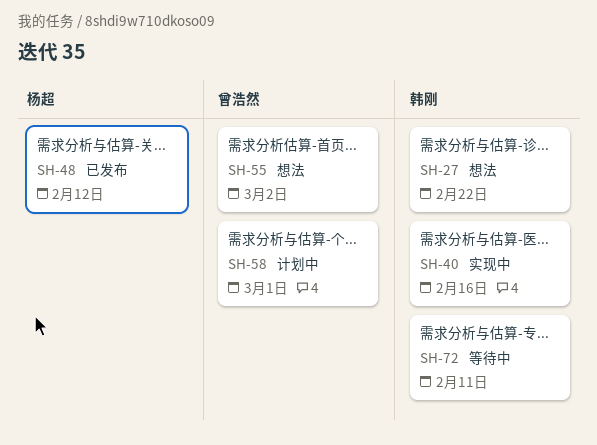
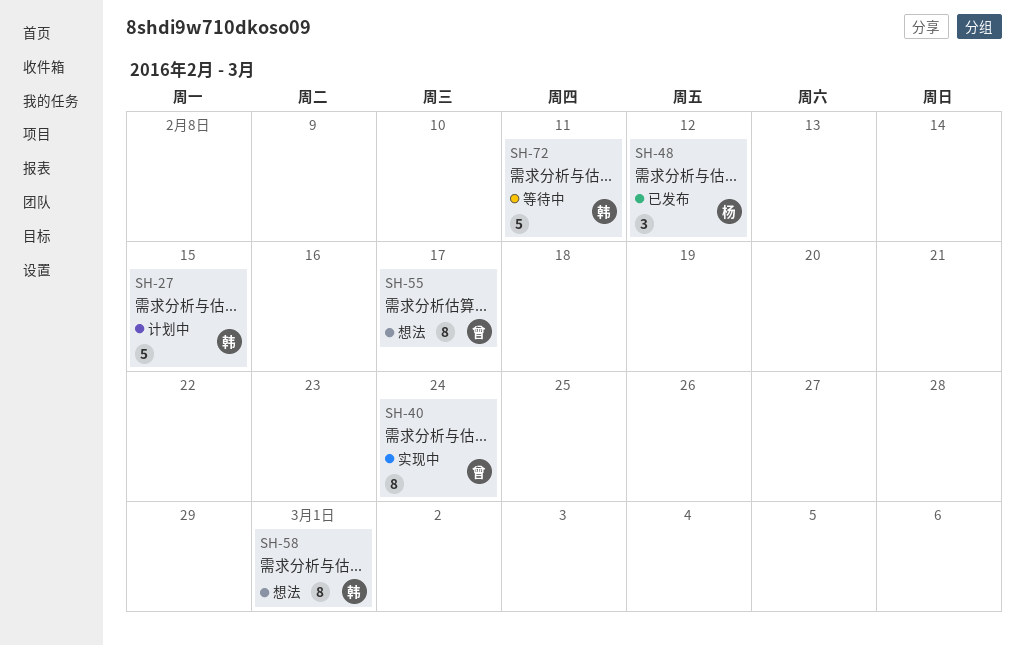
SH-27, status: 想法 -> 计划中
SH-27, due: Feb 22 -> Feb 15
SH-40, owner: 韩刚 -> 曾浩然
SH-40, due: Feb 16 -> Feb 24
SH-55, due: Mar 2 -> Feb 17
SH-58, status: 计划中 -> 想法
SH-58, owner: 曾浩然 -> 韩刚

